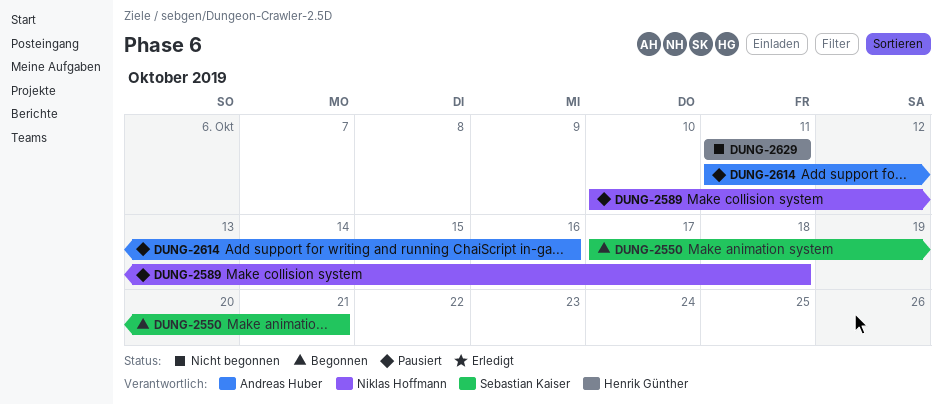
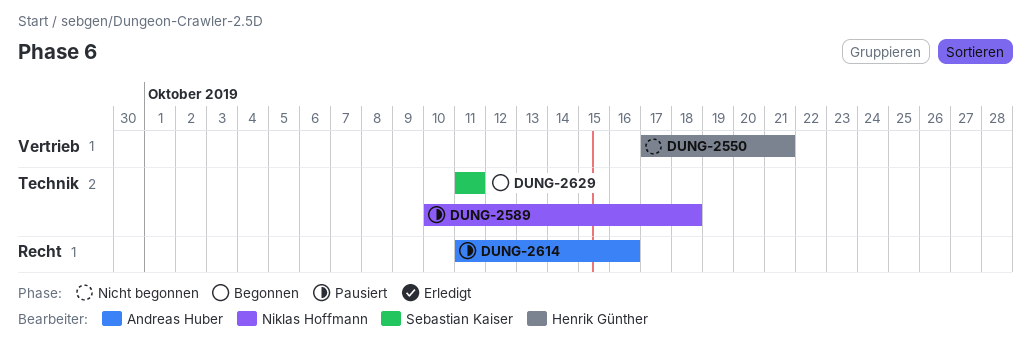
DUNG-2550, status: Begonnen -> Nicht begonnen
DUNG-2550, owner: Sebastian Kaiser -> Henrik Günther
DUNG-2629, status: Nicht begonnen -> Begonnen
DUNG-2629, owner: Henrik Günther -> Sebastian Kaiser

